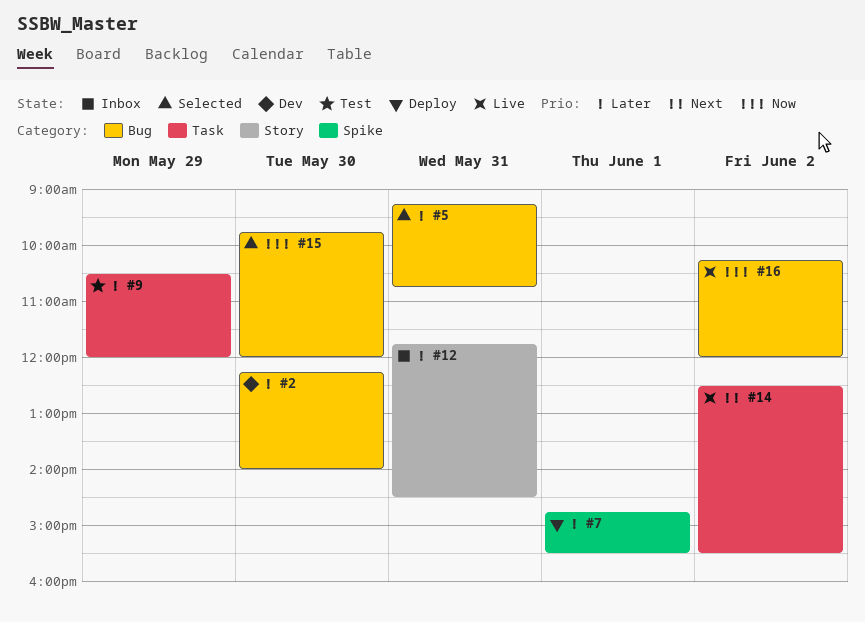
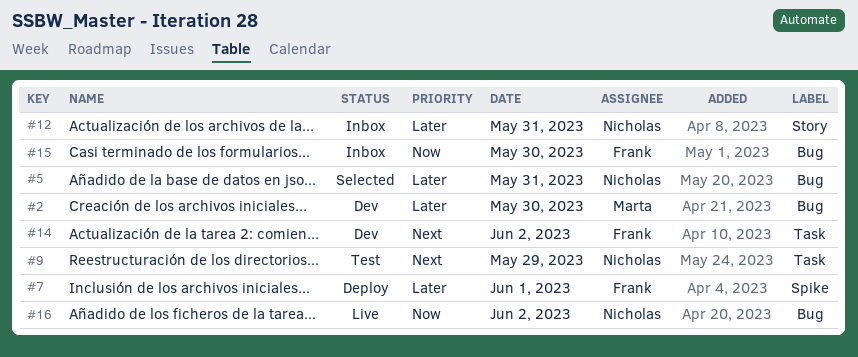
#9, priority: Later -> Next
#14, status: Live -> Dev
#15, status: Selected -> Inbox

